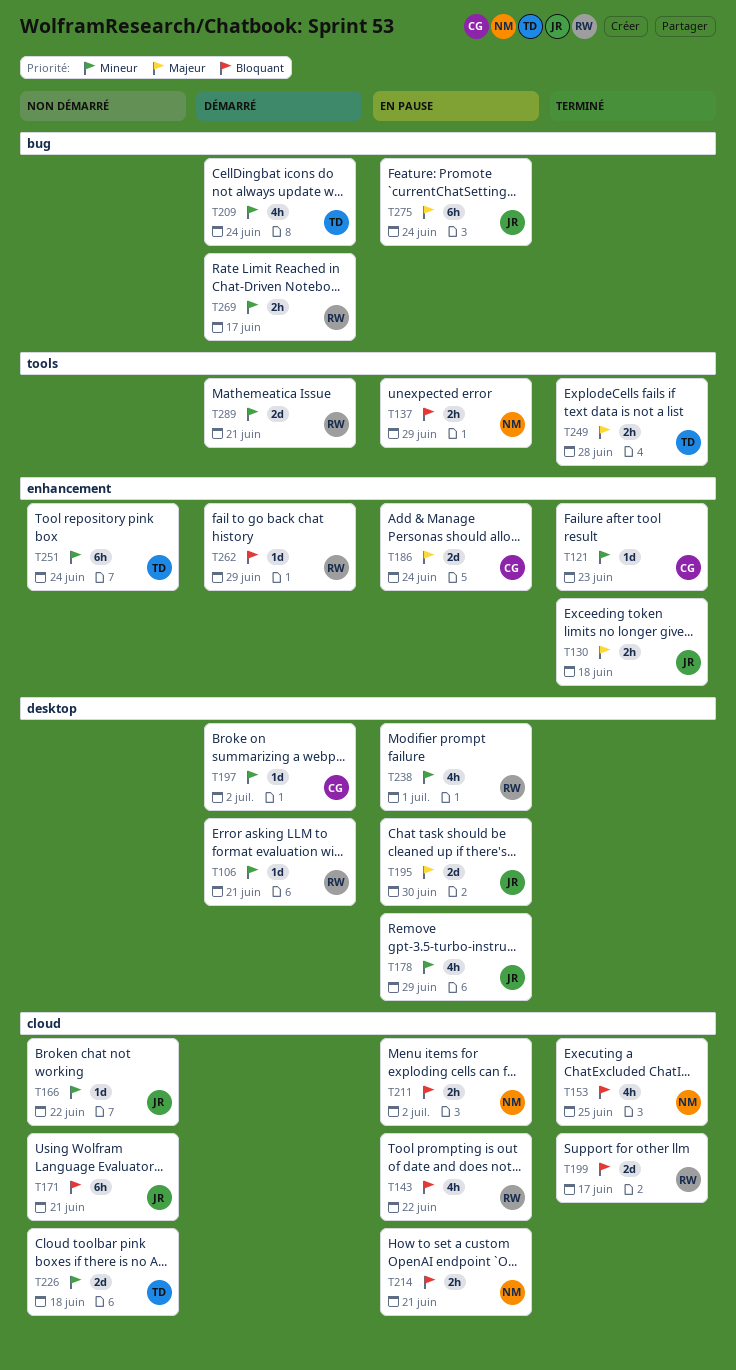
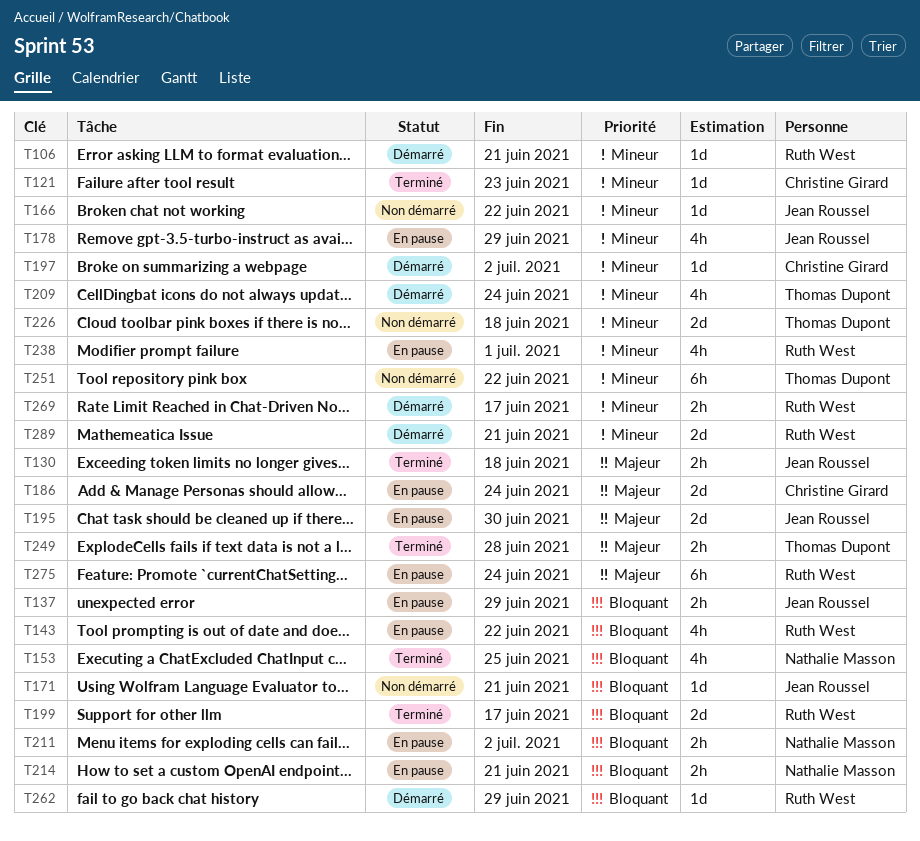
T137, owner: Nathalie Masson -> Jean Roussel
T171, estimate: 6h -> 1d
T251, due: Jun 24 -> Jun 22
T275, owner: Jean Roussel -> Ruth West

